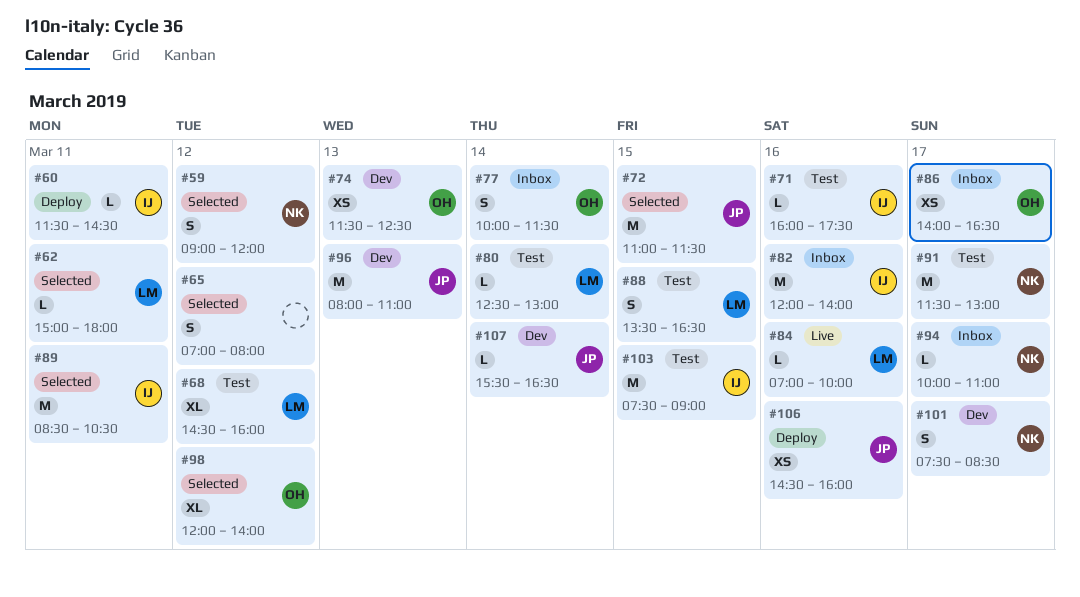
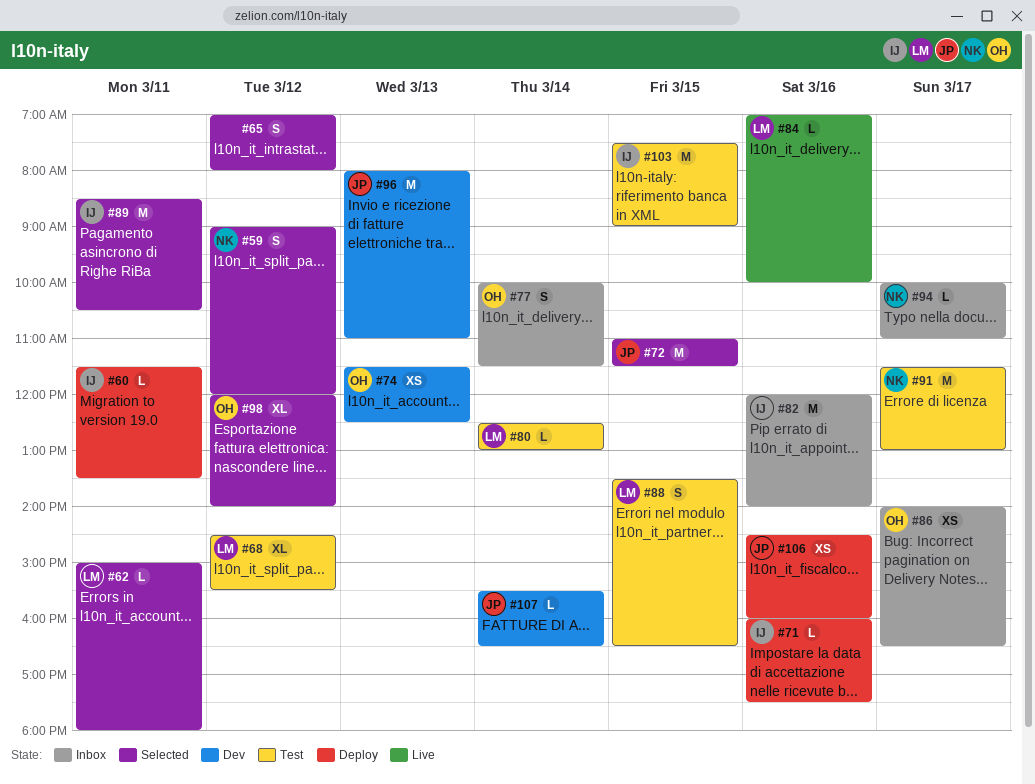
#60, ends: 14:30 -> 13:30
#68, ends: 16:00 -> 15:30
#71, status: Test -> Deploy
#101: present -> none

